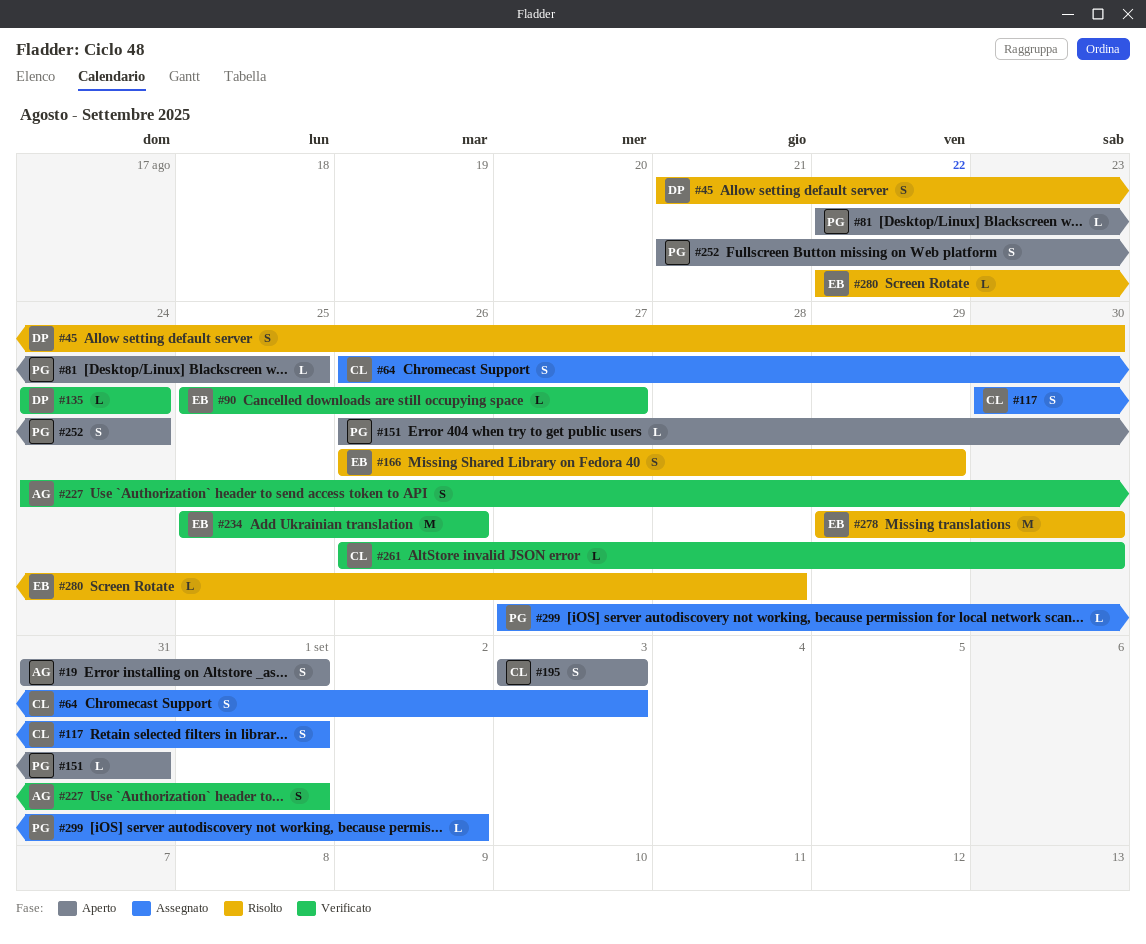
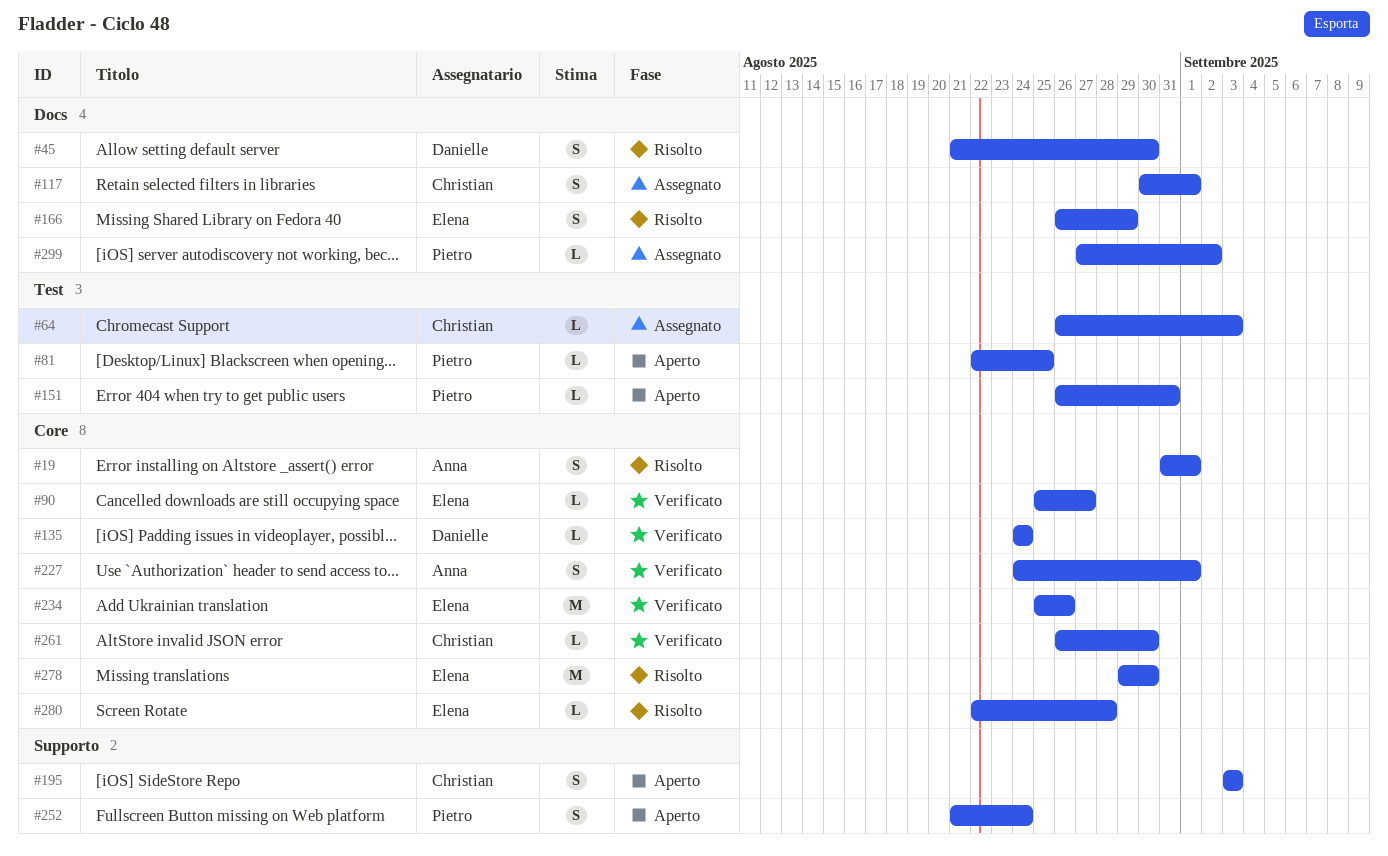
#19, status: Aperto -> Risolto
#64, estimate: S -> L

